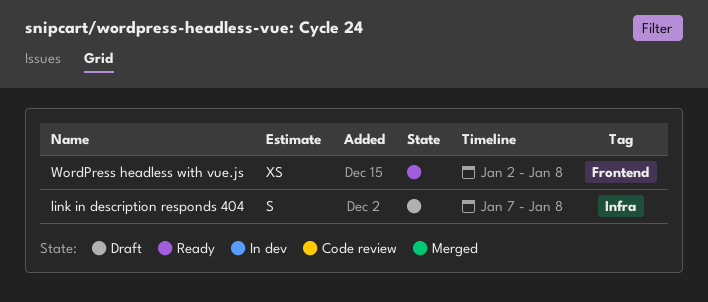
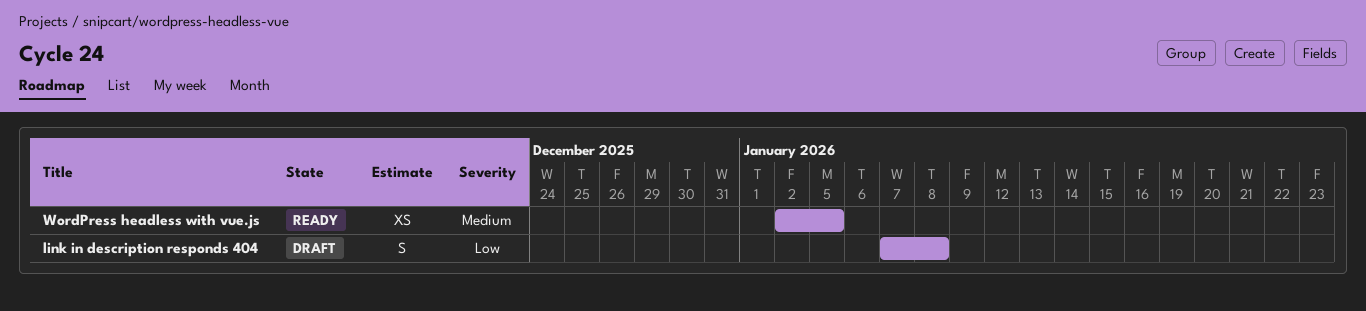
WordPress headless with vue.js, due: Jan 8 -> Jan 5

